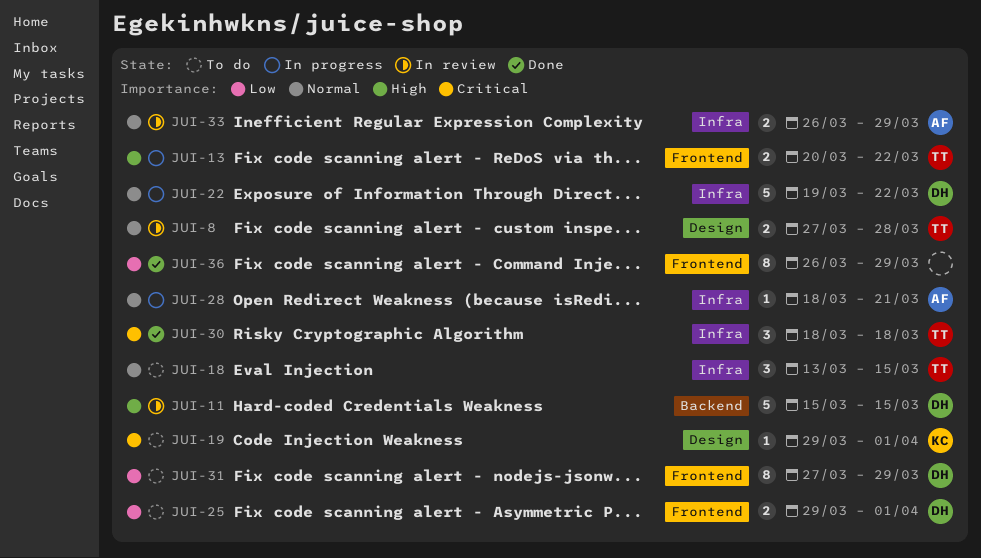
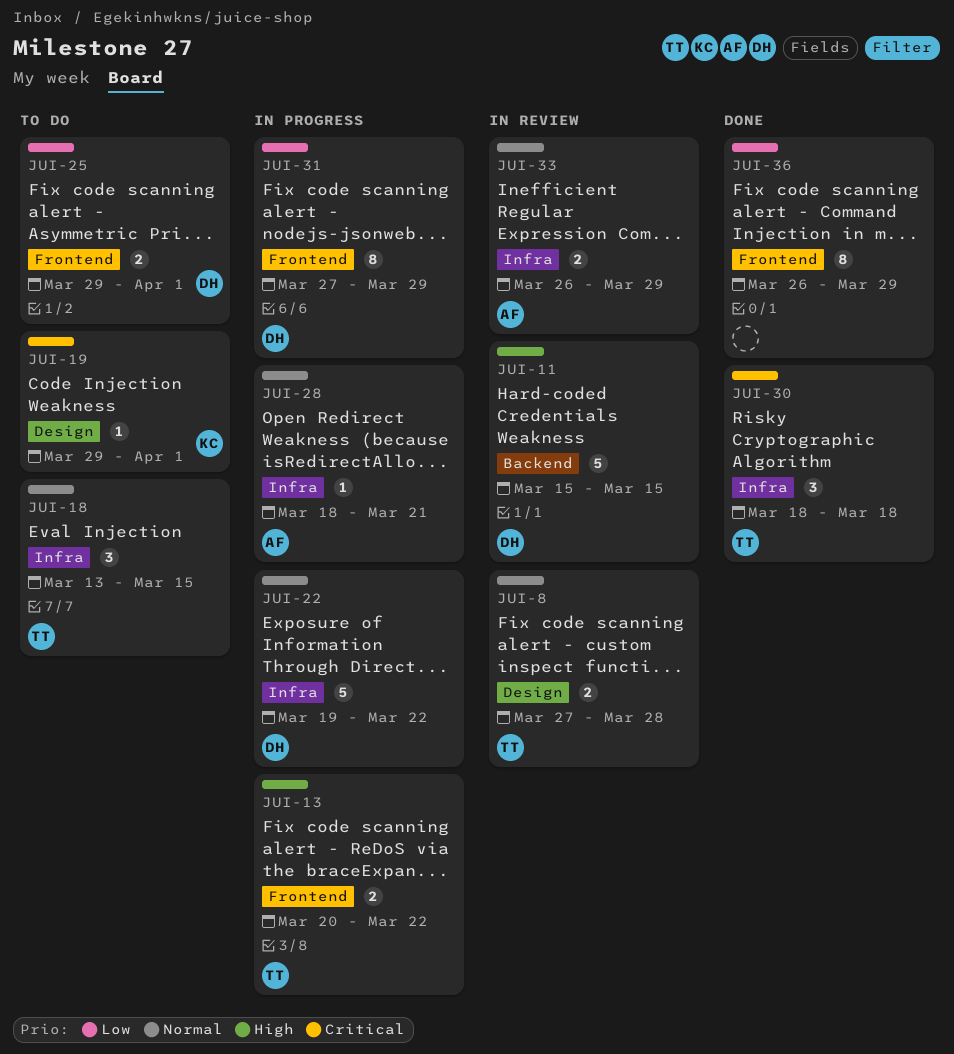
JUI-31, status: To do -> In progress

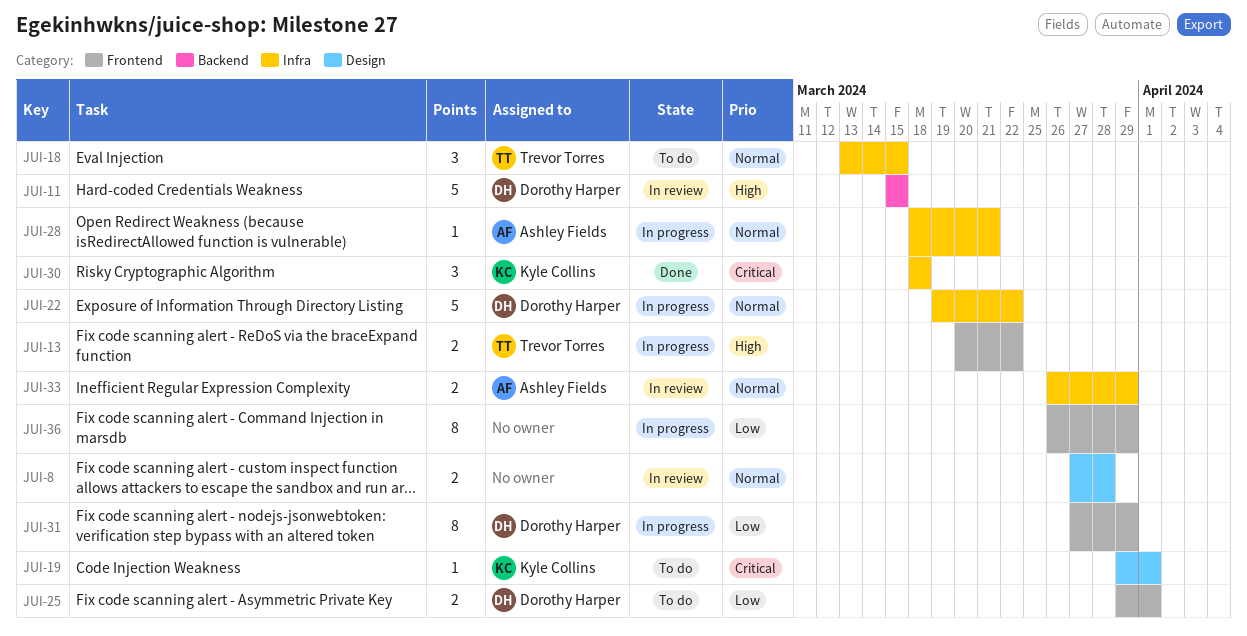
JUI-8, owner: Trevor Torres -> none
JUI-30, owner: Trevor Torres -> Kyle Collins
JUI-36, status: Done -> In progress

